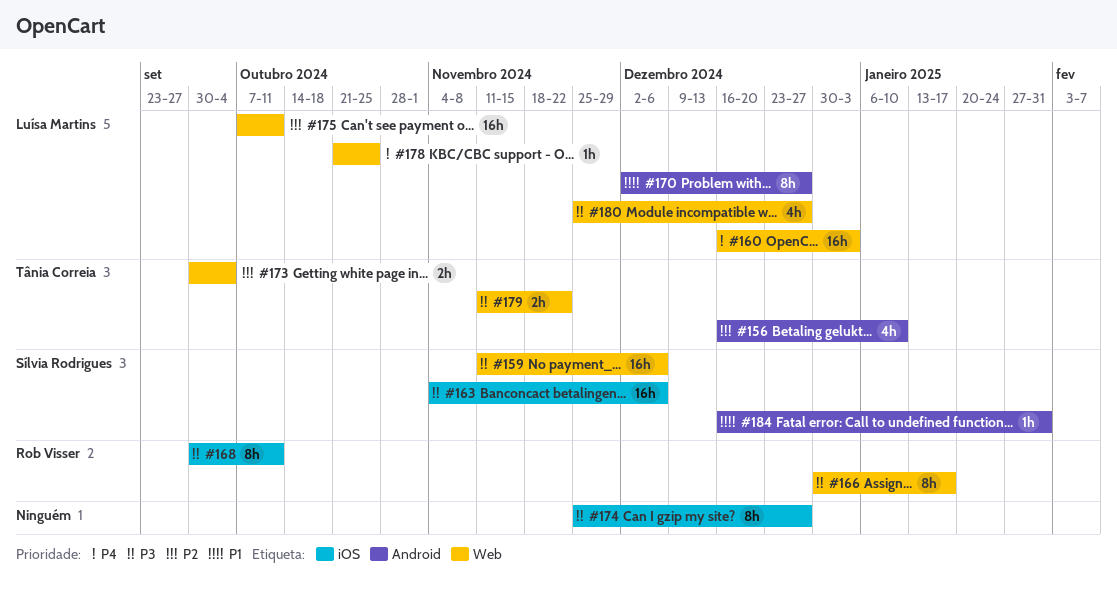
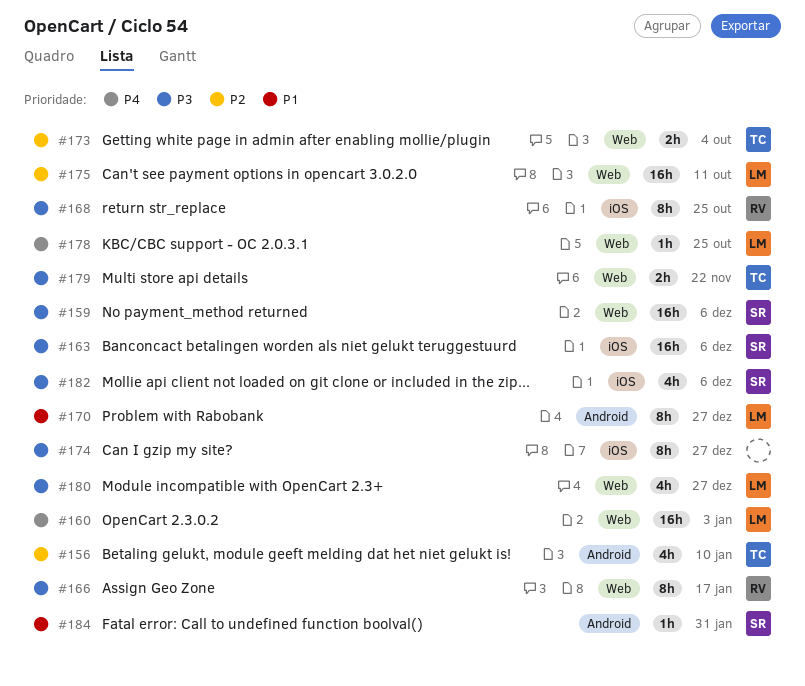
#168, due: Oct 11 -> Oct 25
#182: none -> present

